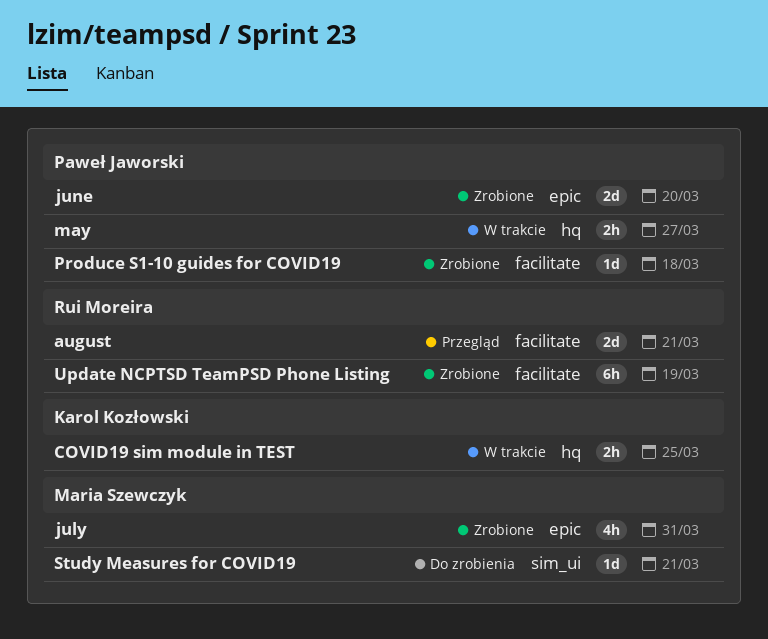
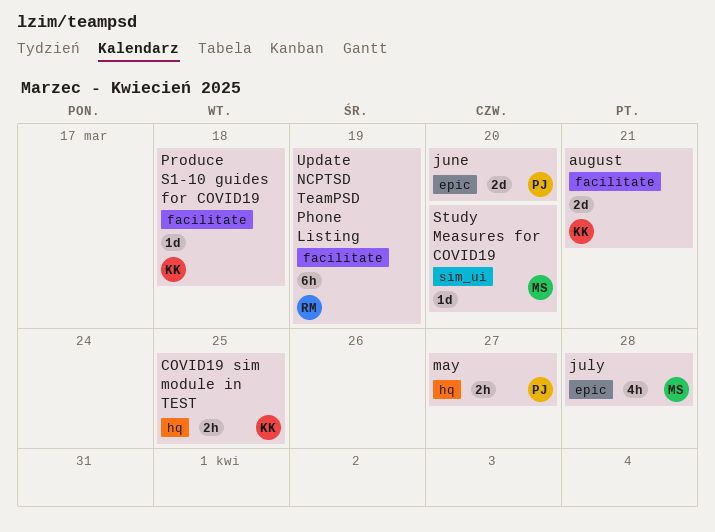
august, owner: Rui Moreira -> Karol Kozłowski
july, due: Mar 31 -> Mar 28
Produce S1-10 guides for COVID19, owner: Paweł Jaworski -> Karol Kozłowski
Study Measures for COVID19, due: Mar 21 -> Mar 20

